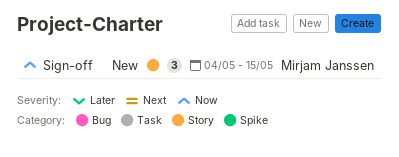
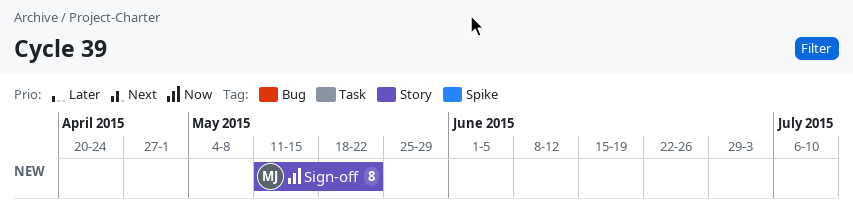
Sign-off, estimate: 3 -> 8
Sign-off, start: May 4 -> May 11
Sign-off, due: May 15 -> May 22

